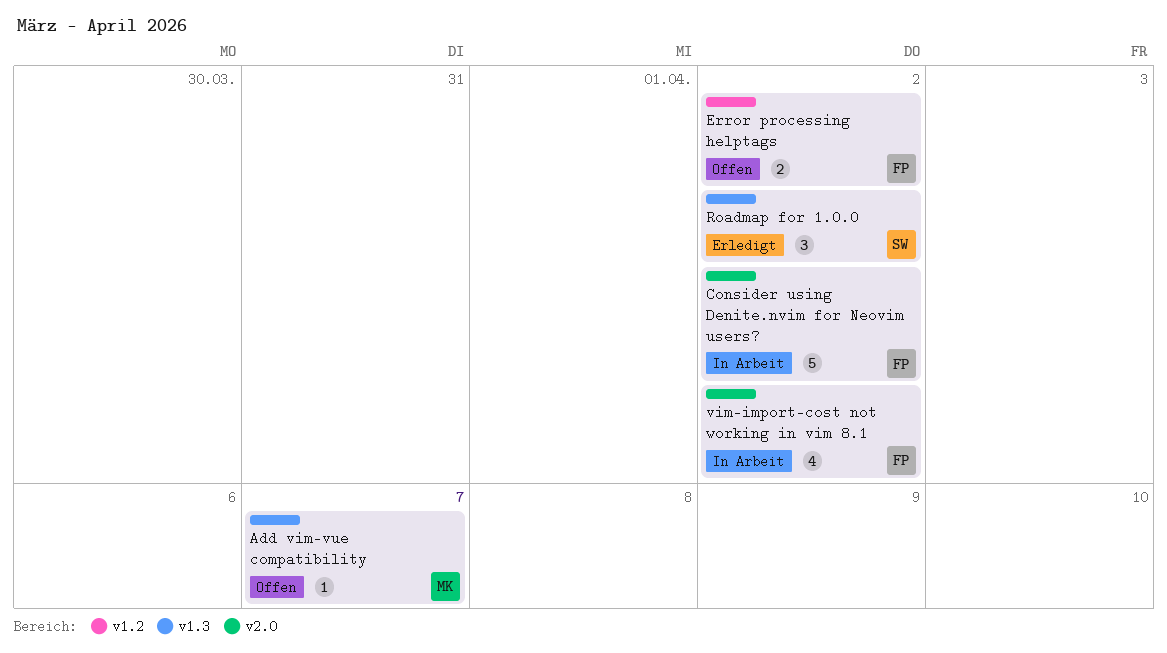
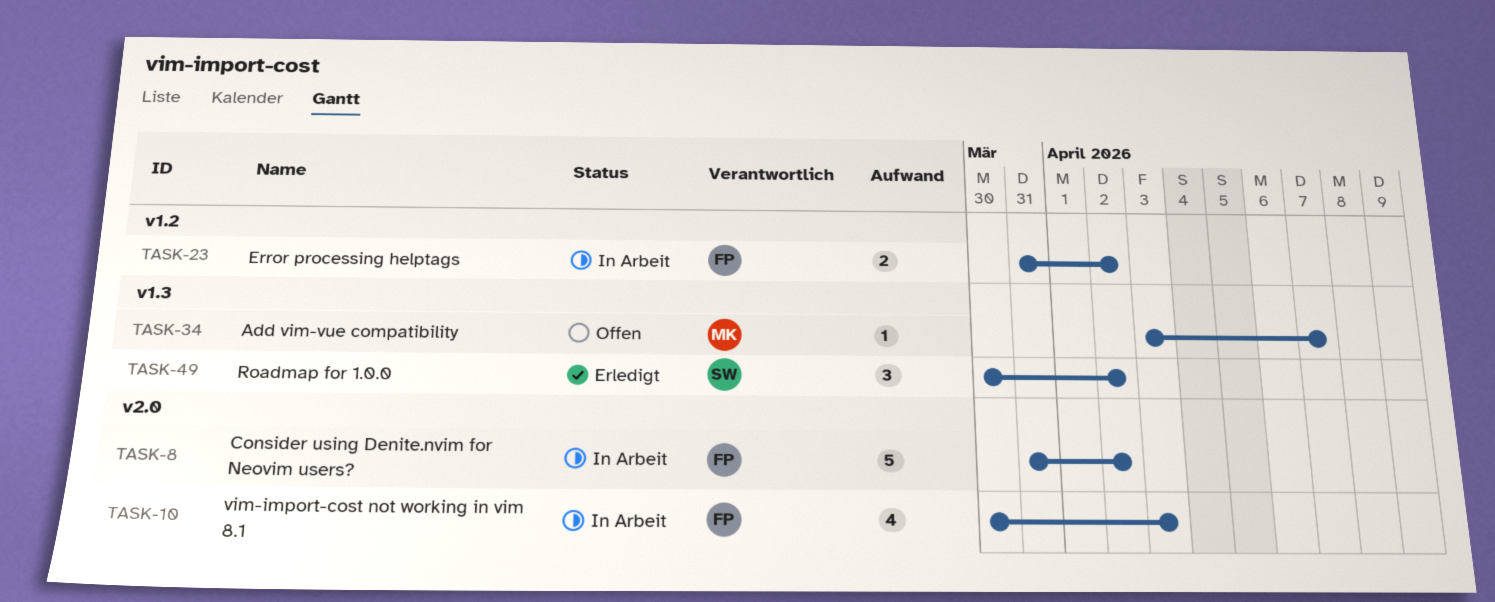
Error processing helptags, status: Offen -> In Arbeit
vim-import-cost not working in vim 8.1, due: Apr 2 -> Apr 3

